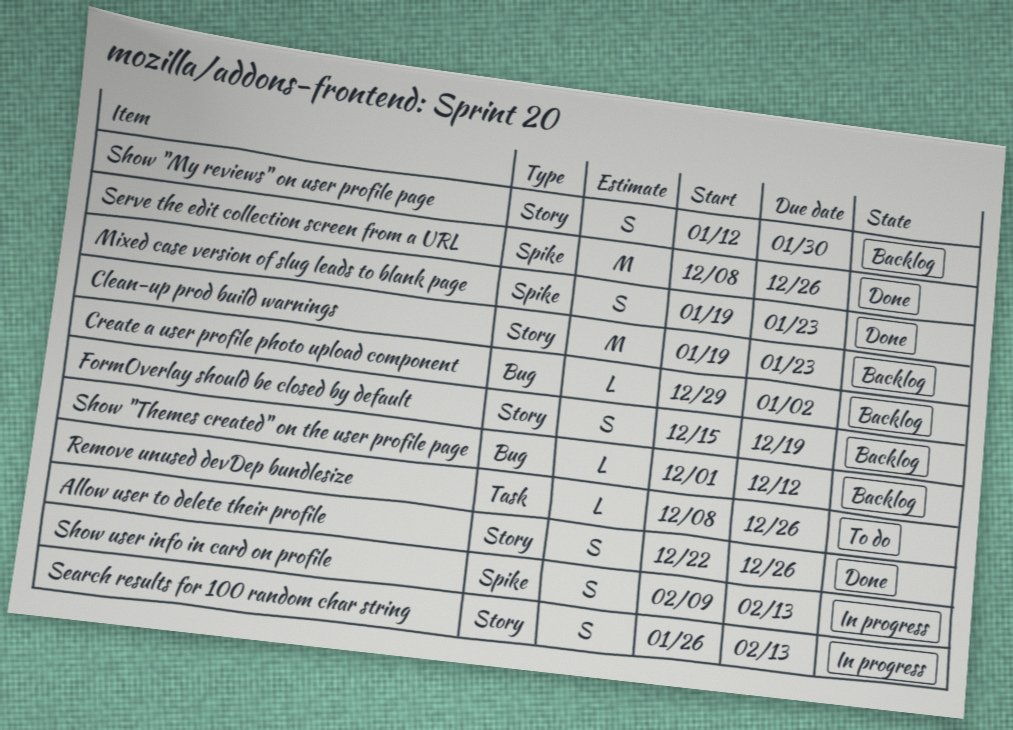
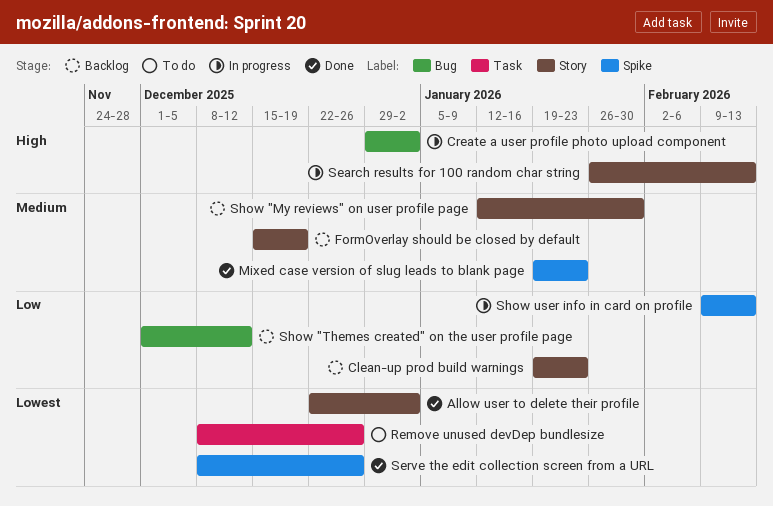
Allow user to delete their profile, due: Dec 26 -> Jan 2
Create a user profile photo upload component, status: Backlog -> In progress

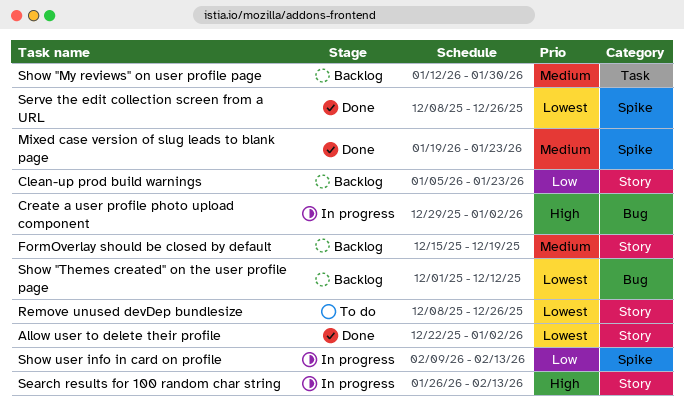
Clean-up prod build warnings, start: Jan 19 -> Jan 5
Remove unused devDep bundlesize, label: Task -> Story
Show "My reviews" on user profile page, label: Story -> Task
Show "Themes created" on the user profile page, priority: Low -> Lowest

